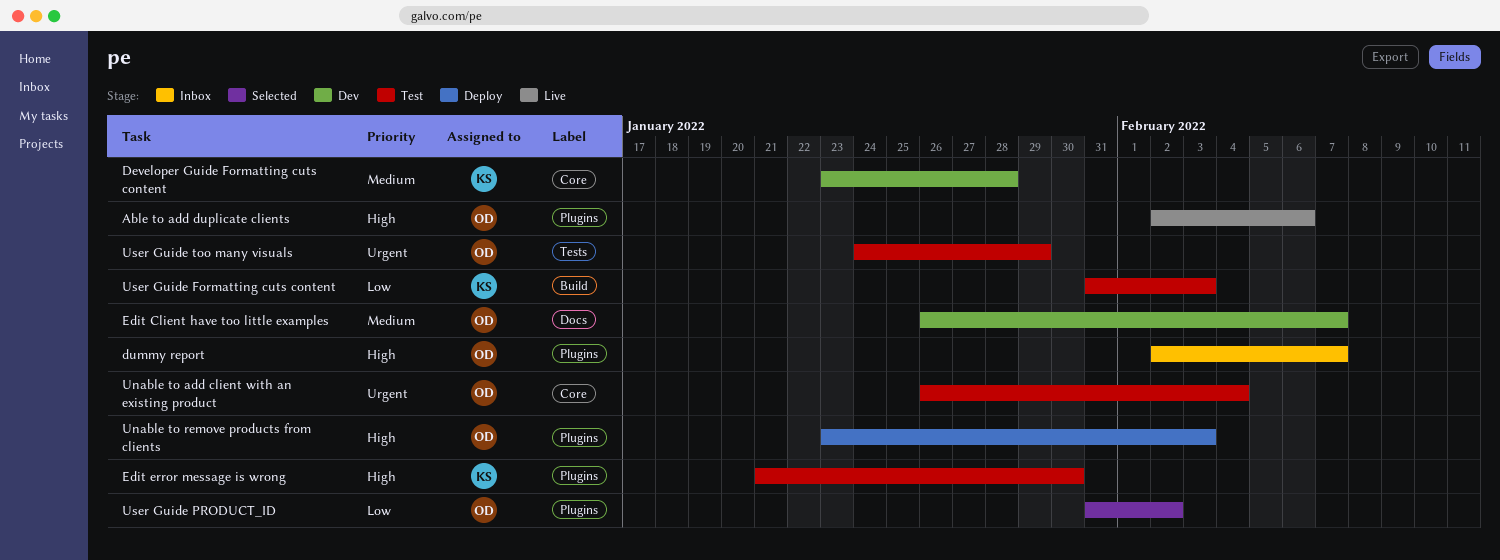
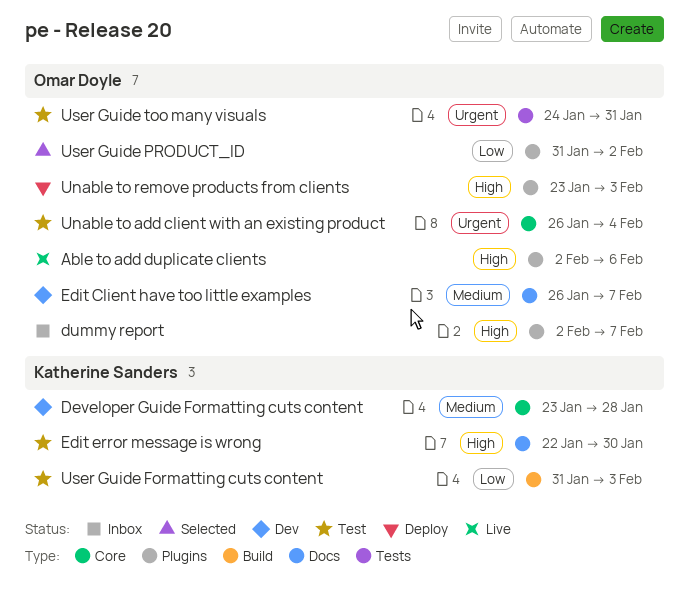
Edit error message is wrong, label: Plugins -> Docs
Edit error message is wrong, start: Jan 21 -> Jan 22
User Guide too many visuals, due: Jan 29 -> Jan 31

